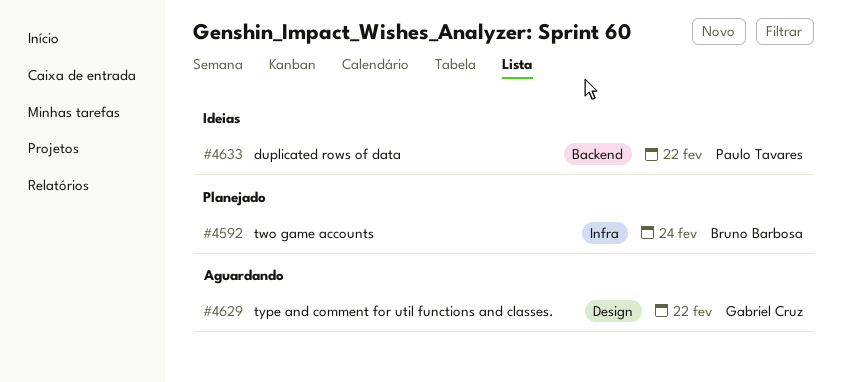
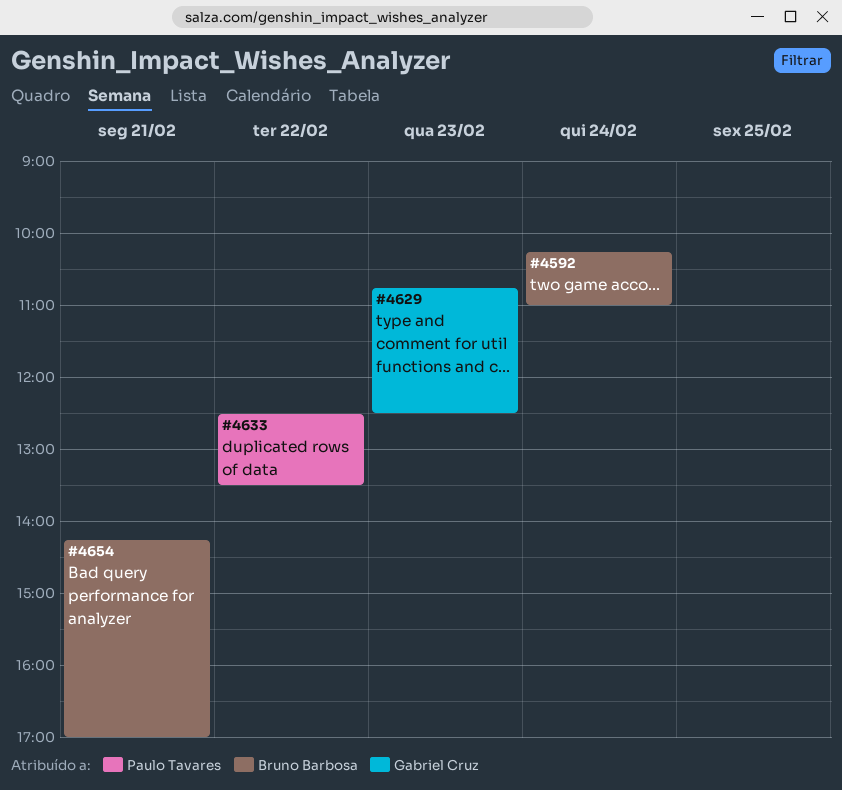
#4629, day: Feb 22 -> Feb 23
#4654: none -> present

